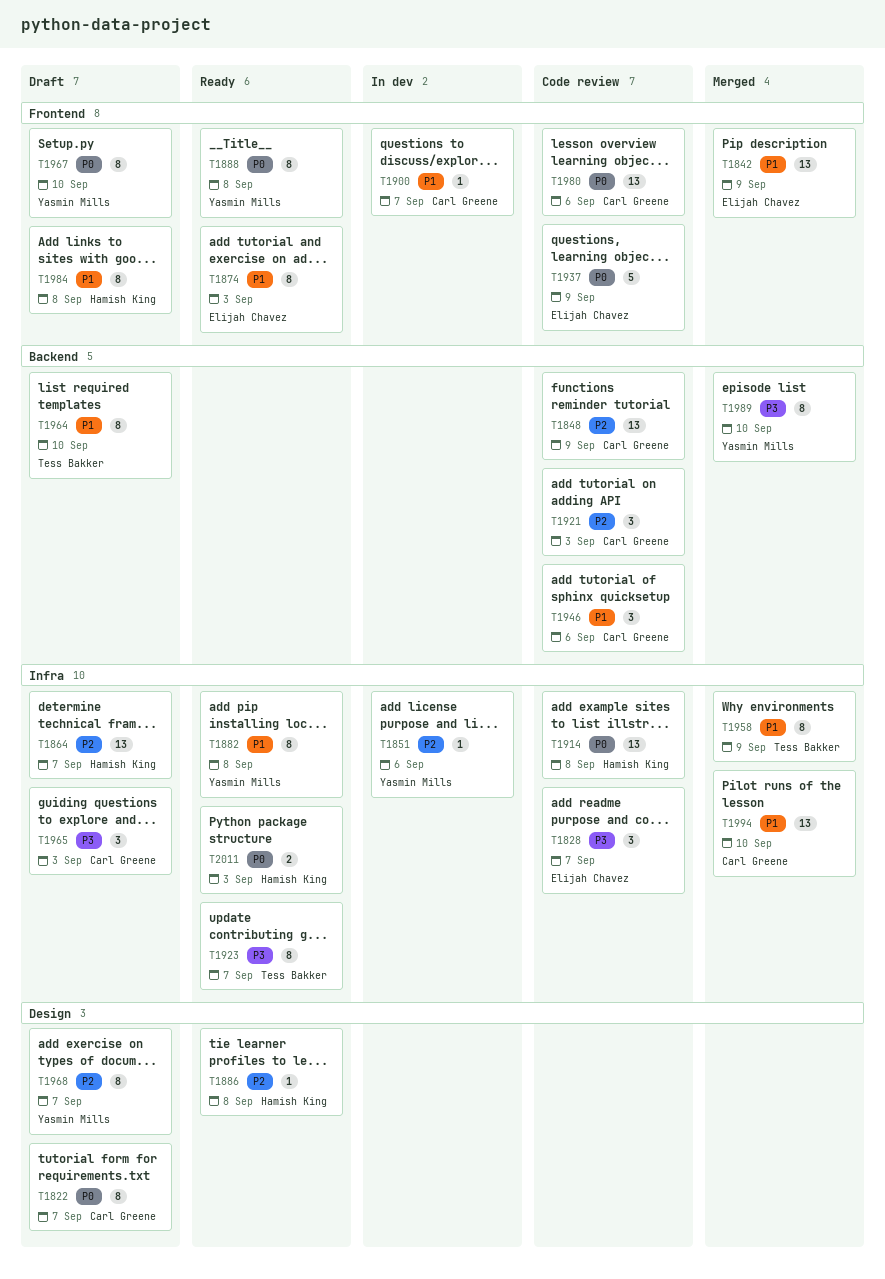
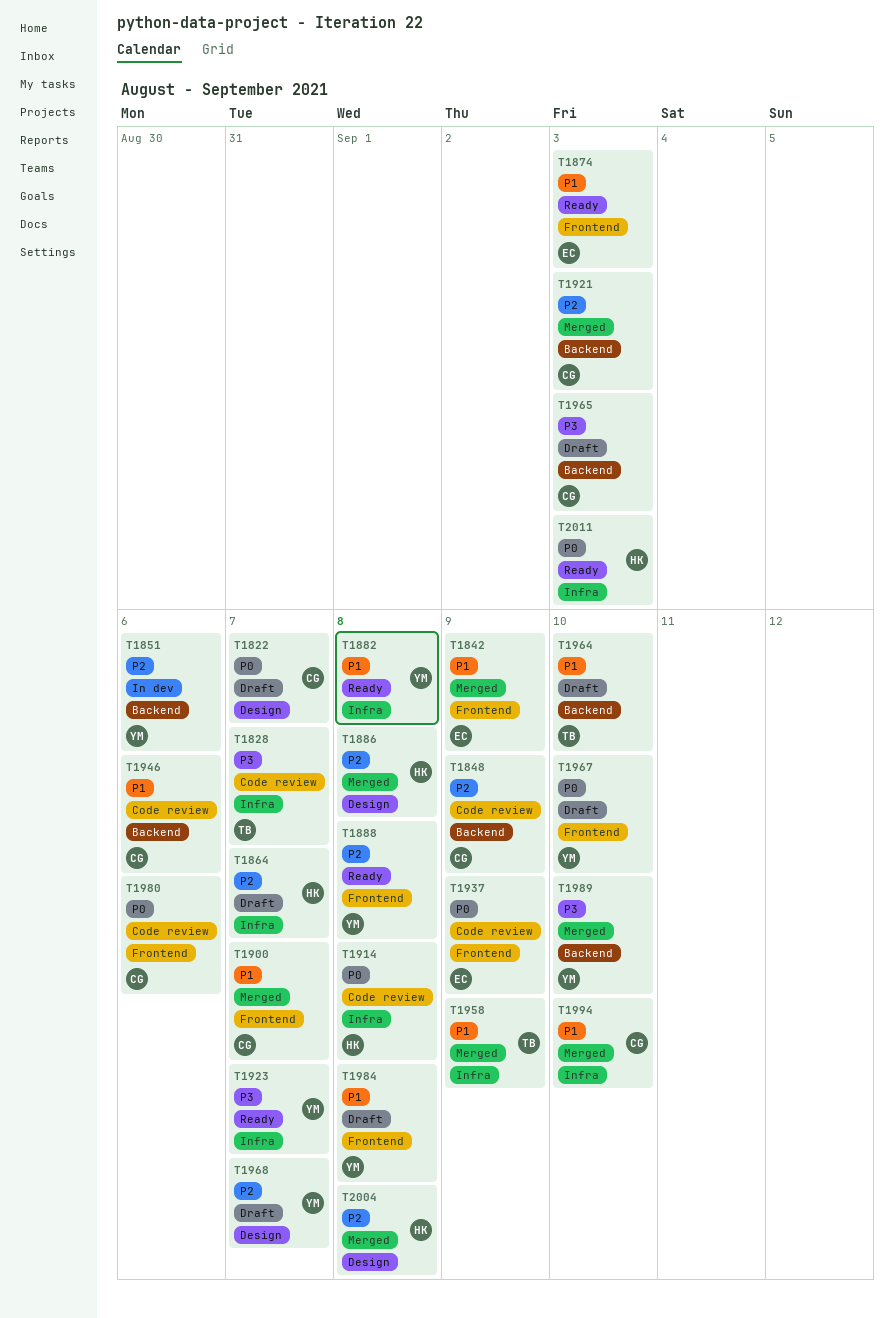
T1828, owner: Elijah Chavez -> Tess Bakker
T1851, label: Infra -> Backend
T1886, status: Ready -> Merged
T1888, priority: P0 -> P2
T1900, status: In dev -> Merged
T1921, status: Code review -> Merged
T1923, owner: Tess Bakker -> Yasmin Mills
T1965, label: Infra -> Backend
T1984, owner: Hamish King -> Yasmin Mills
T2004: none -> present

